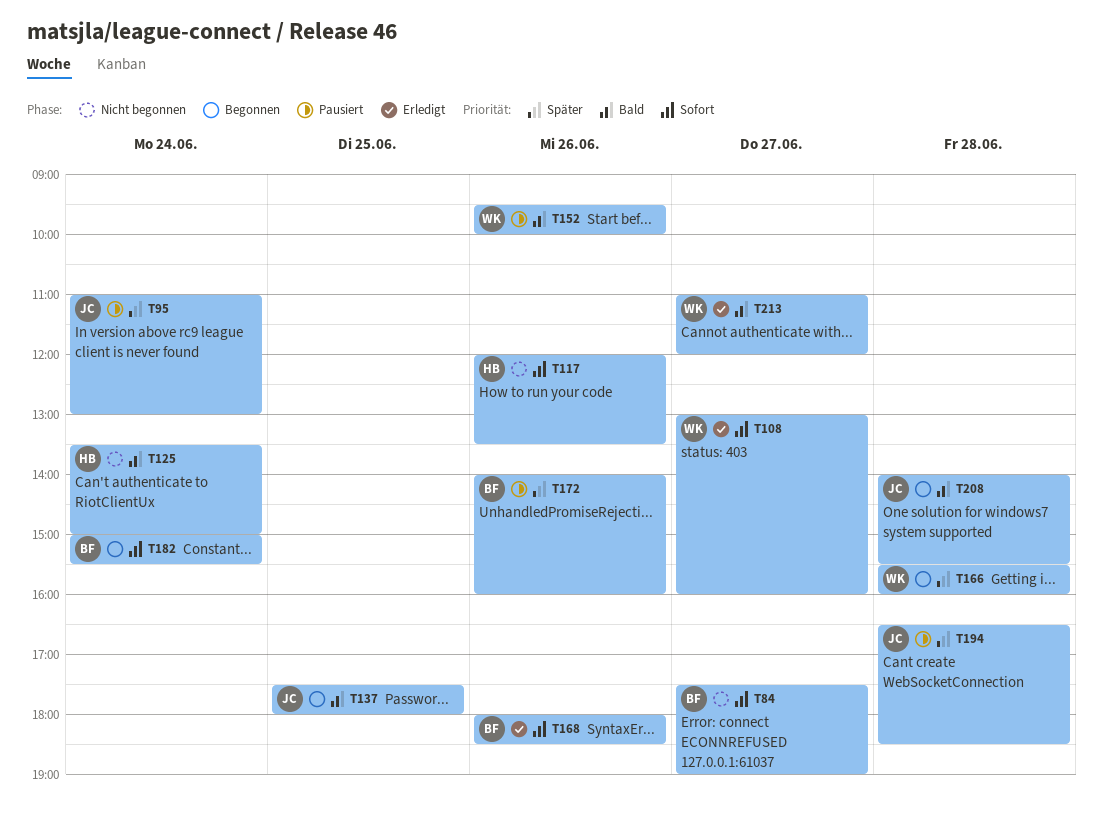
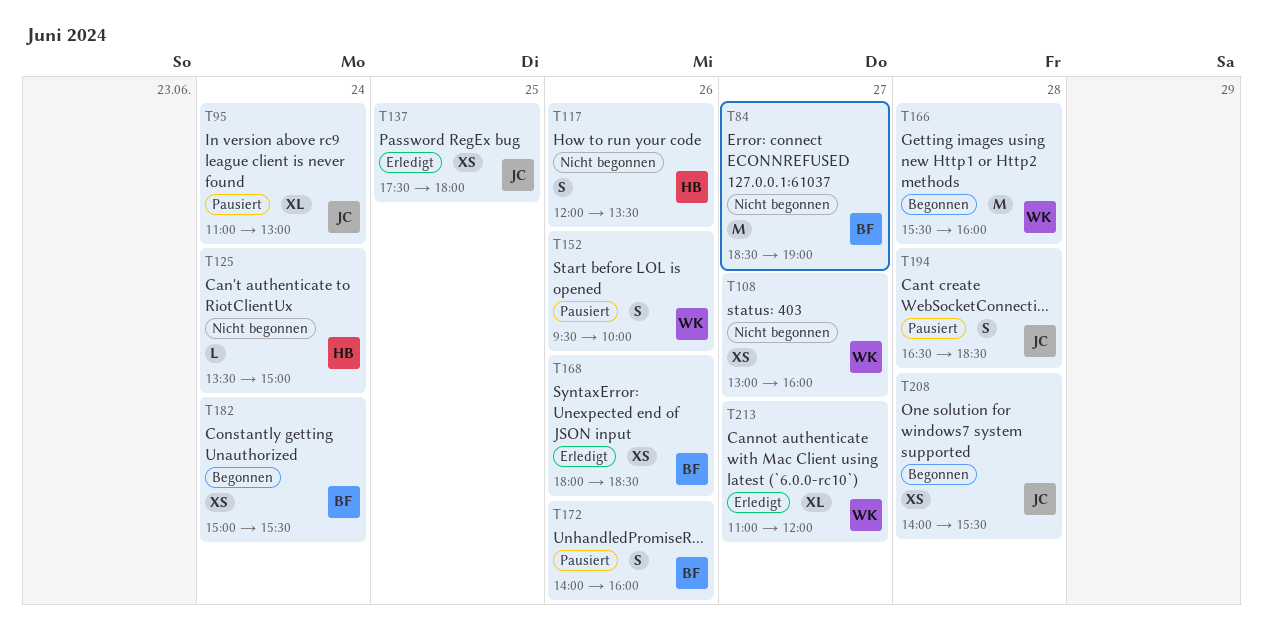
T84, begins: 17:30 -> 18:30
T108, status: Erledigt -> Nicht begonnen
T137, status: Begonnen -> Erledigt

